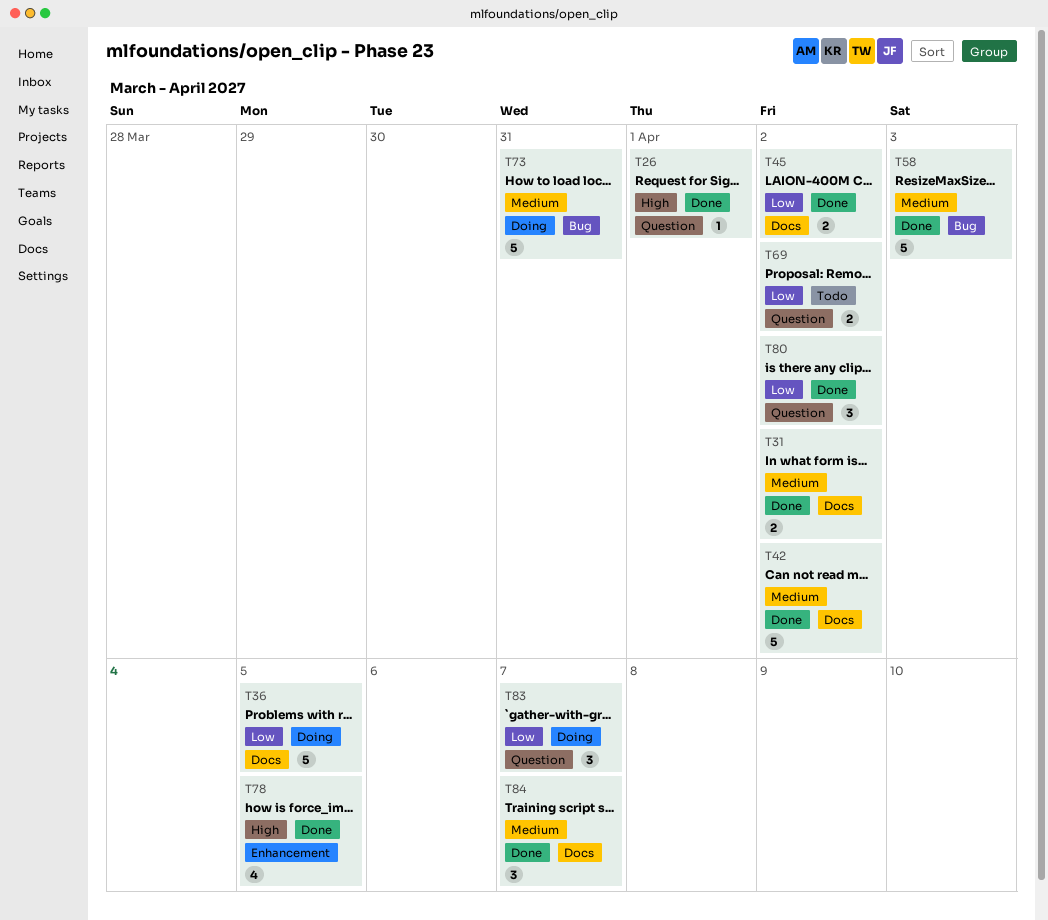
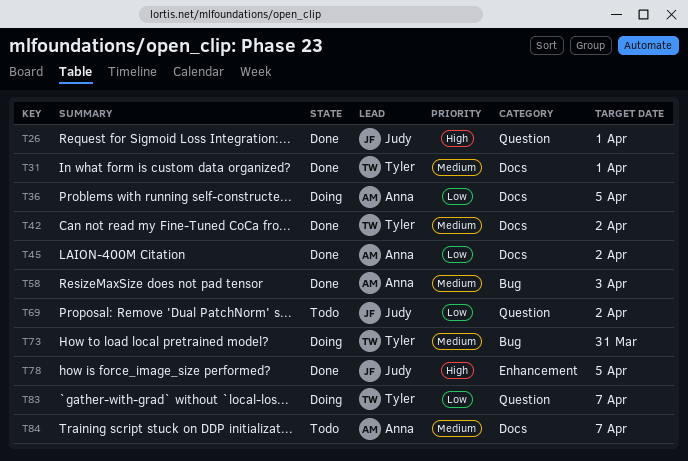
T31, due: Apr 2 -> Apr 1
T80: present -> none
T84, status: Done -> Todo

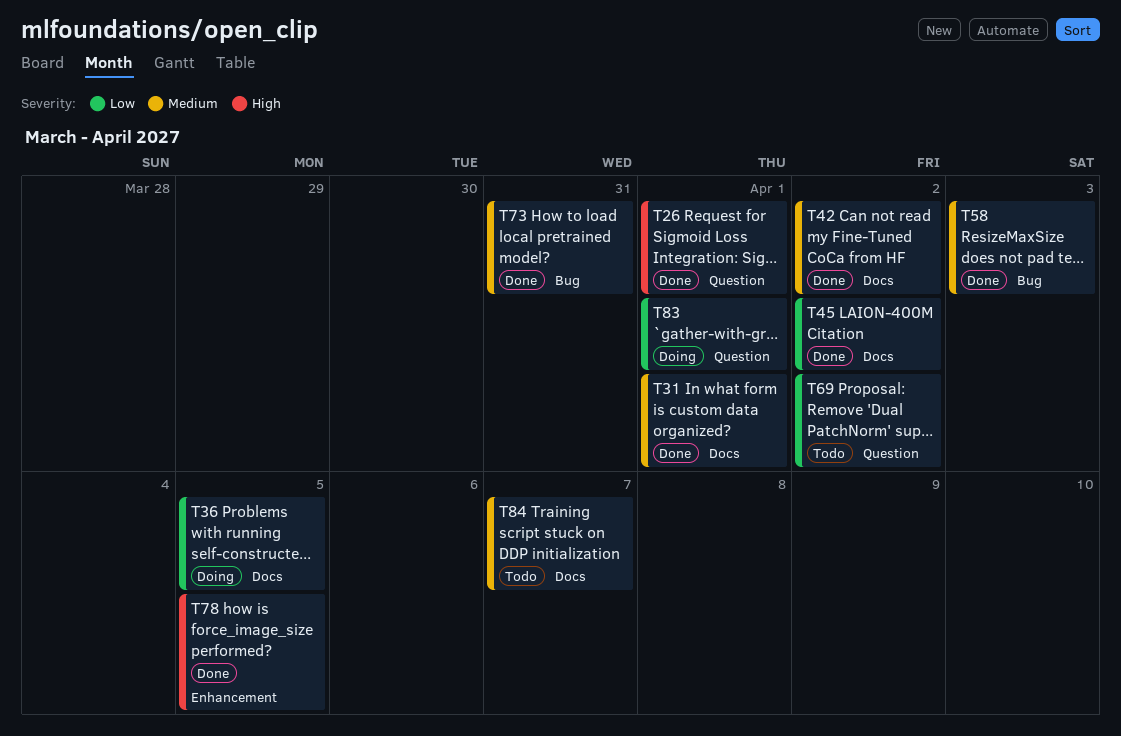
T73, status: Doing -> Done
T83, due: Apr 7 -> Apr 1

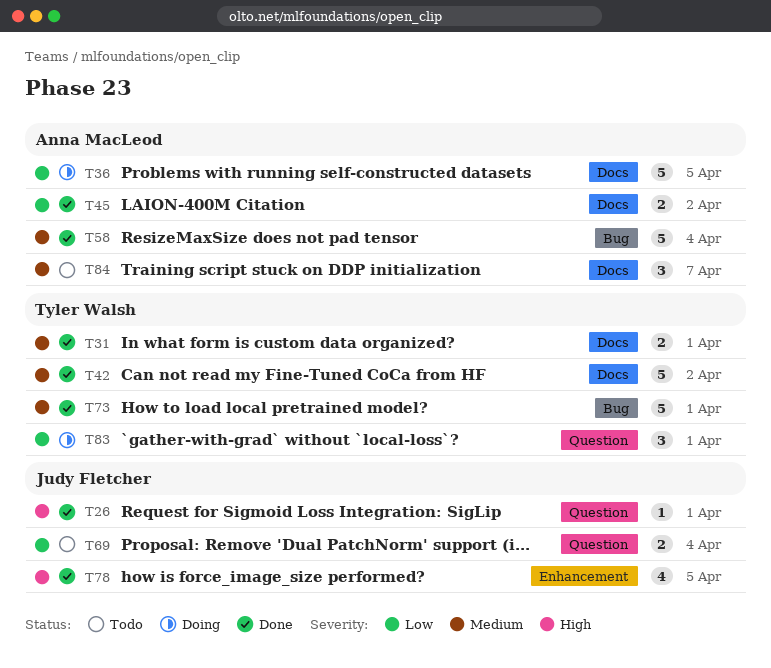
T58, due: Apr 3 -> Apr 4
T69, due: Apr 2 -> Apr 4
T73, due: Mar 31 -> Apr 1

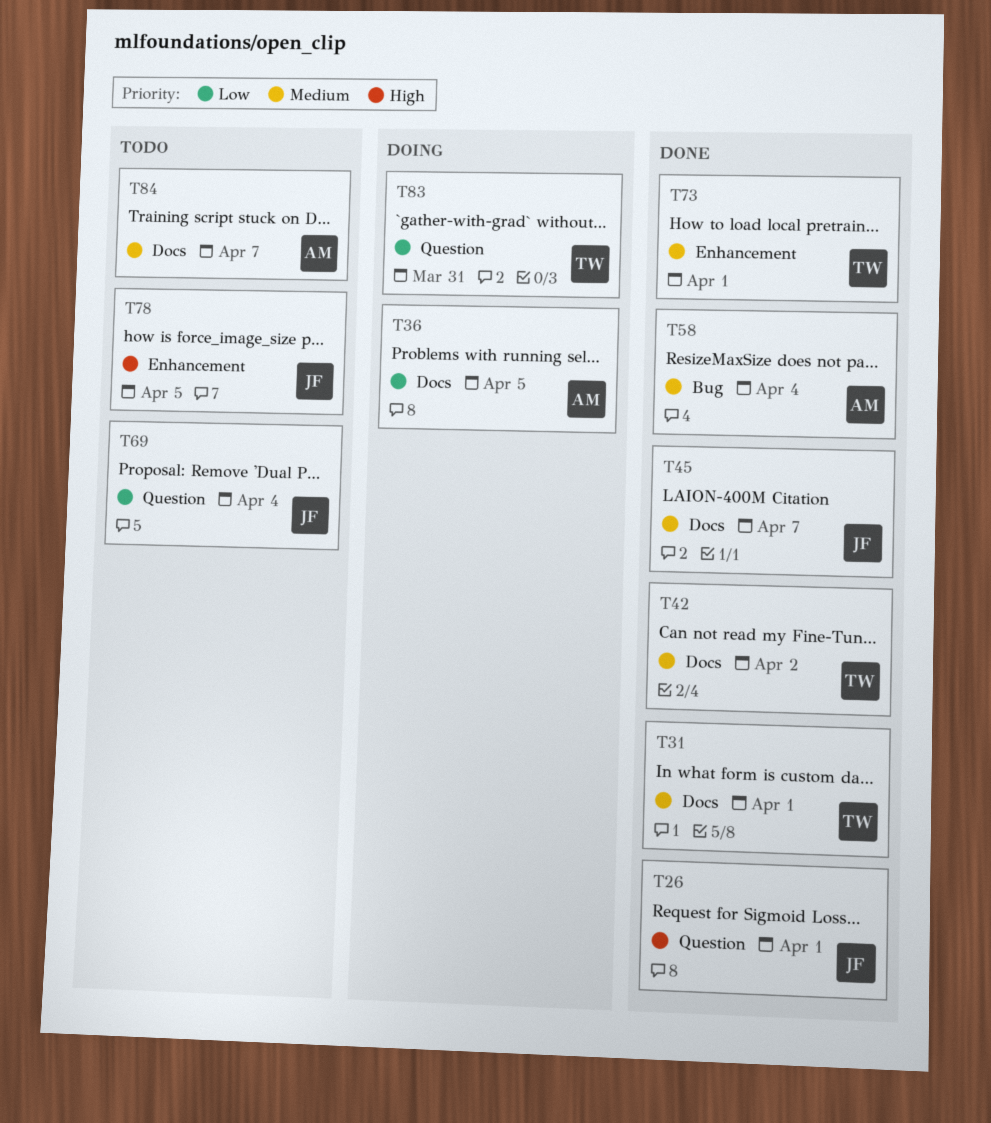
T45, owner: Anna MacLeod -> Judy Fletcher
T45, priority: Low -> Medium
T45, due: Apr 2 -> Apr 7
T73, label: Bug -> Enhancement
T78, status: Done -> Todo
T83, due: Apr 1 -> Mar 31

